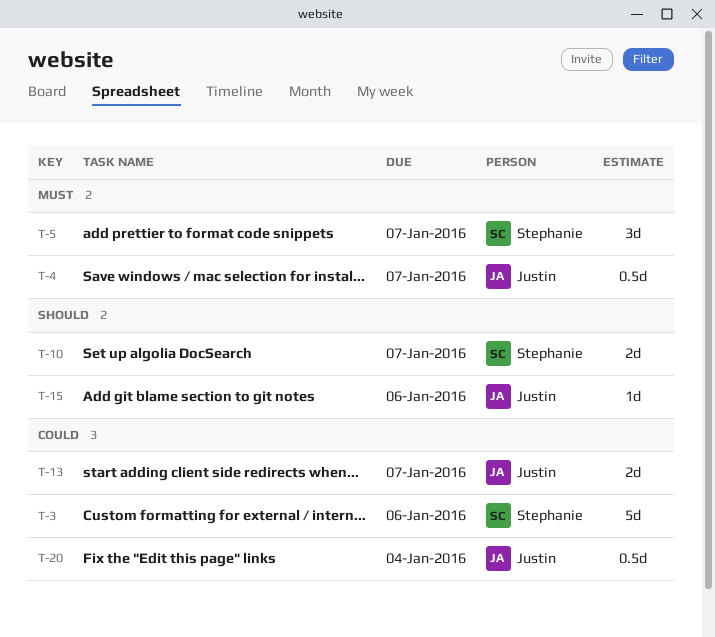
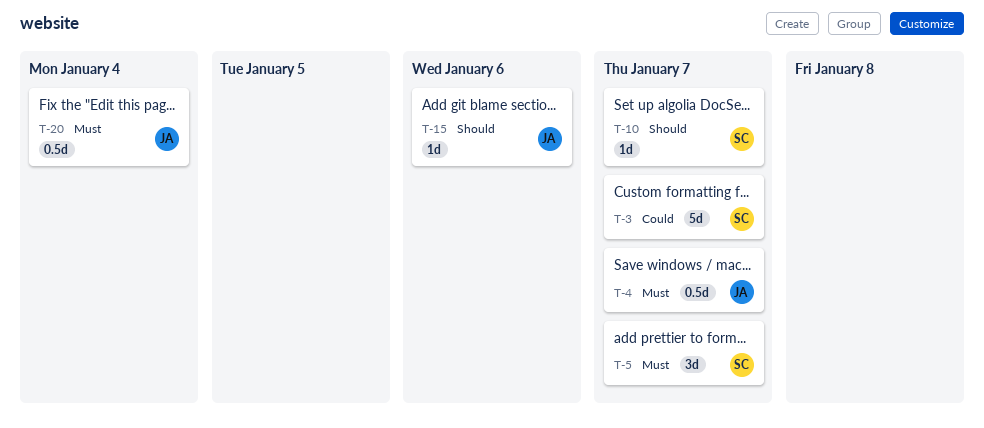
T-3, due: Jan 6 -> Jan 7
T-10, estimate: 2d -> 1d
T-13: present -> none
T-20, priority: Could -> Must

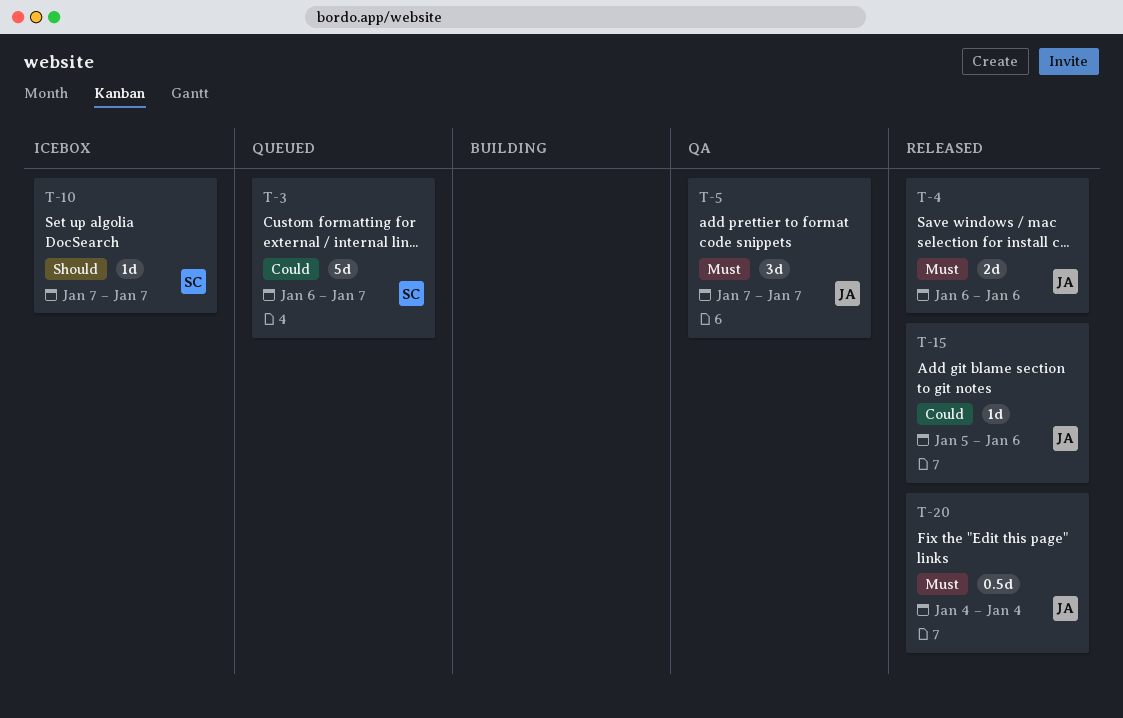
T-4, estimate: 0.5d -> 2d
T-4, due: Jan 7 -> Jan 6
T-5, owner: SC -> JA
T-15, priority: Should -> Could

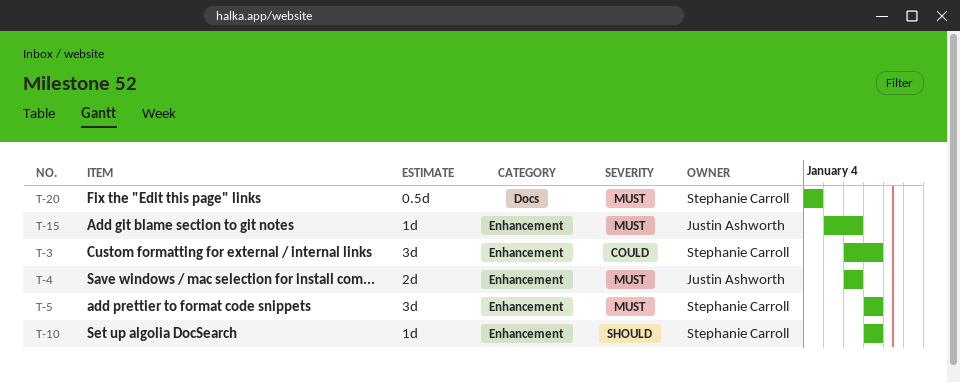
T-3, estimate: 5d -> 3d
T-5, owner: Justin Ashworth -> Stephanie Carroll
T-15, priority: Could -> Must
T-20, owner: Justin Ashworth -> Stephanie Carroll

